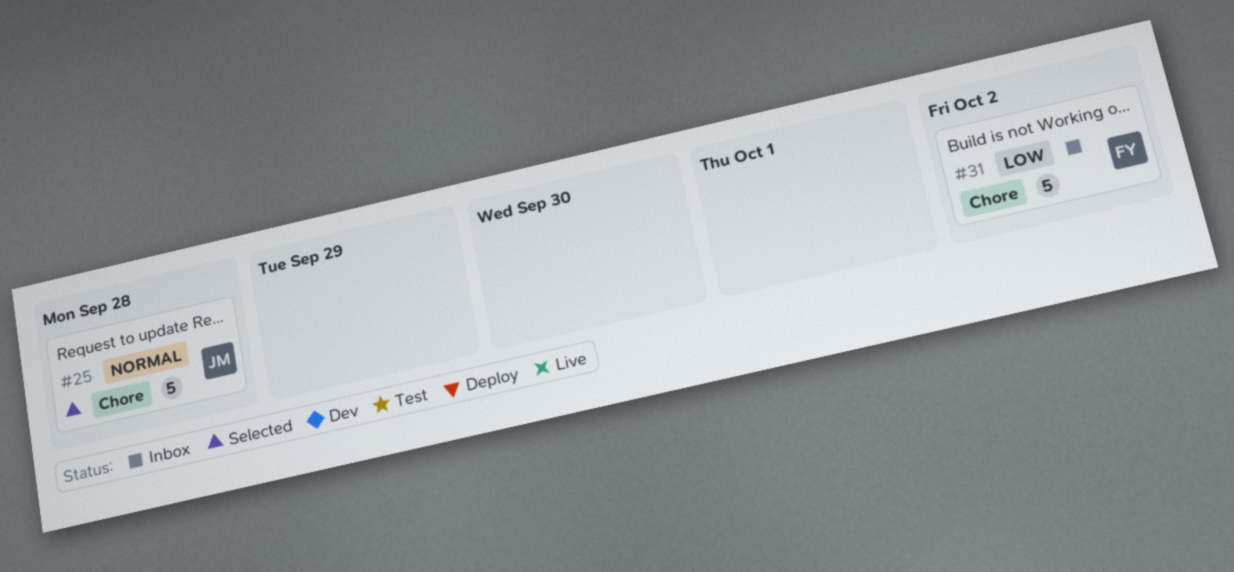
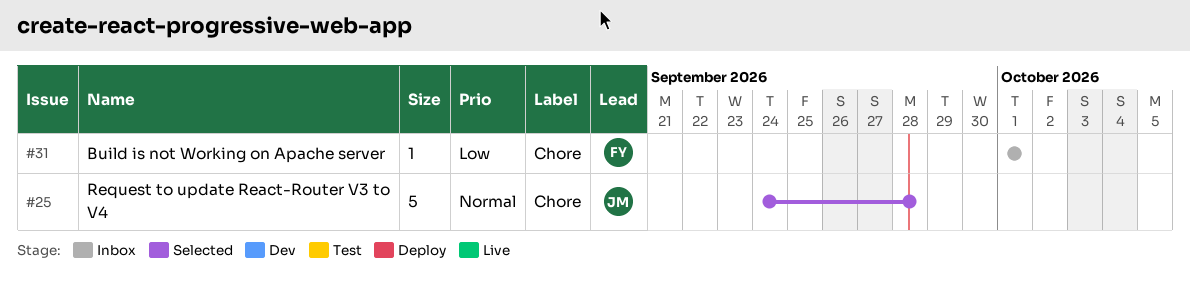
#31, estimate: 5 -> 1
#31, due: Oct 2 -> Oct 1

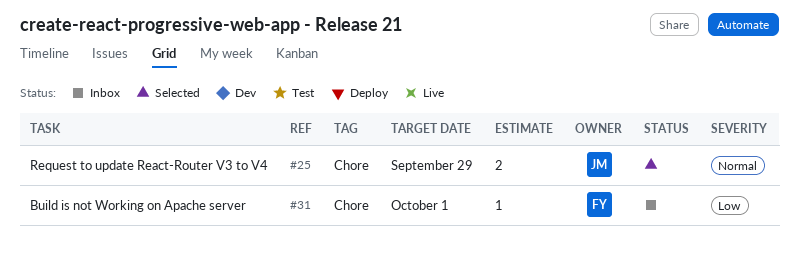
#25, estimate: 5 -> 2
#25, due: Sep 28 -> Sep 29

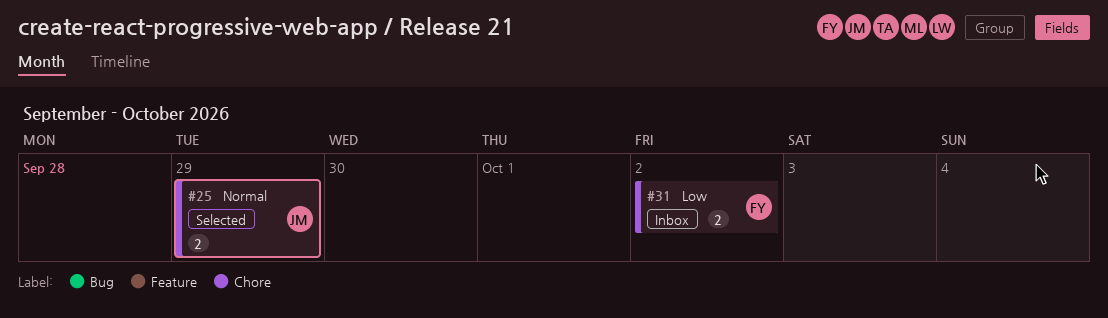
#31, estimate: 1 -> 2
#31, due: Oct 1 -> Oct 2

